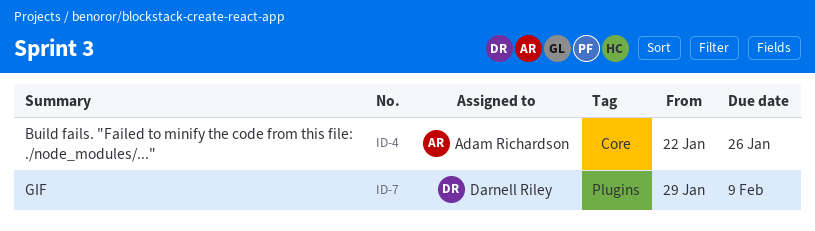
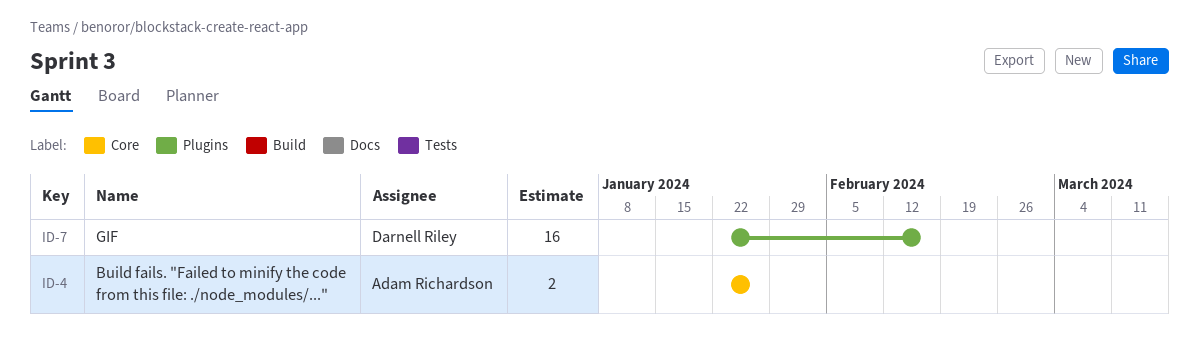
ID-7, start: Jan 29 -> Jan 22
ID-7, due: Feb 9 -> Feb 16

